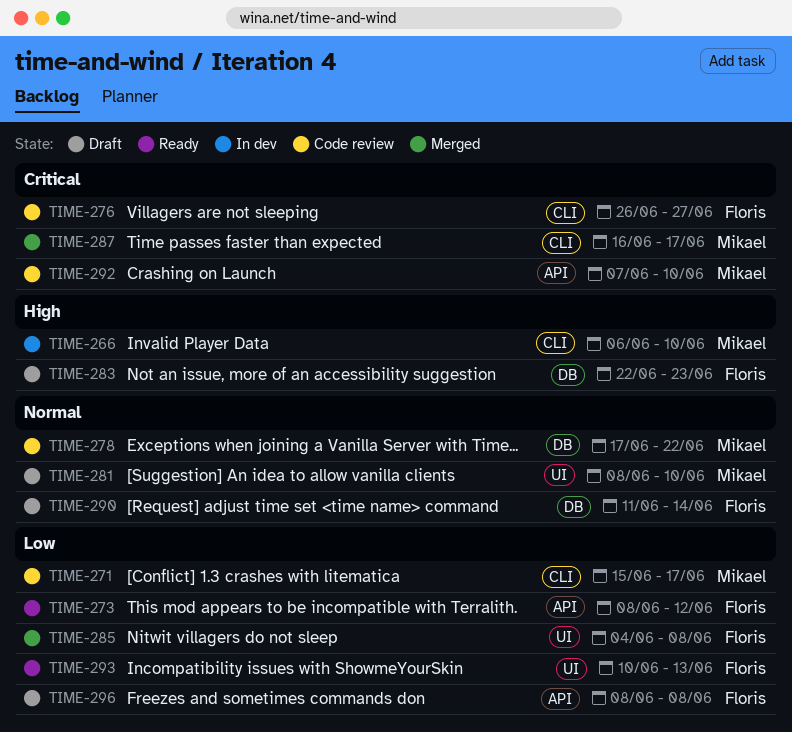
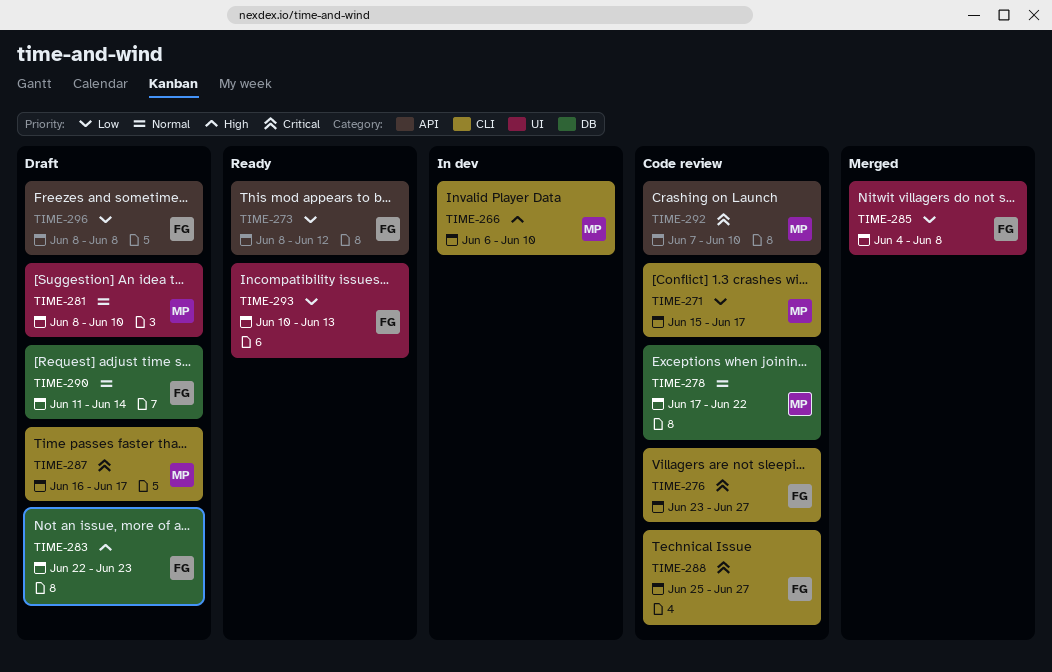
TIME-276, start: Jun 26 -> Jun 23
TIME-287, status: Merged -> Draft
TIME-288: none -> present

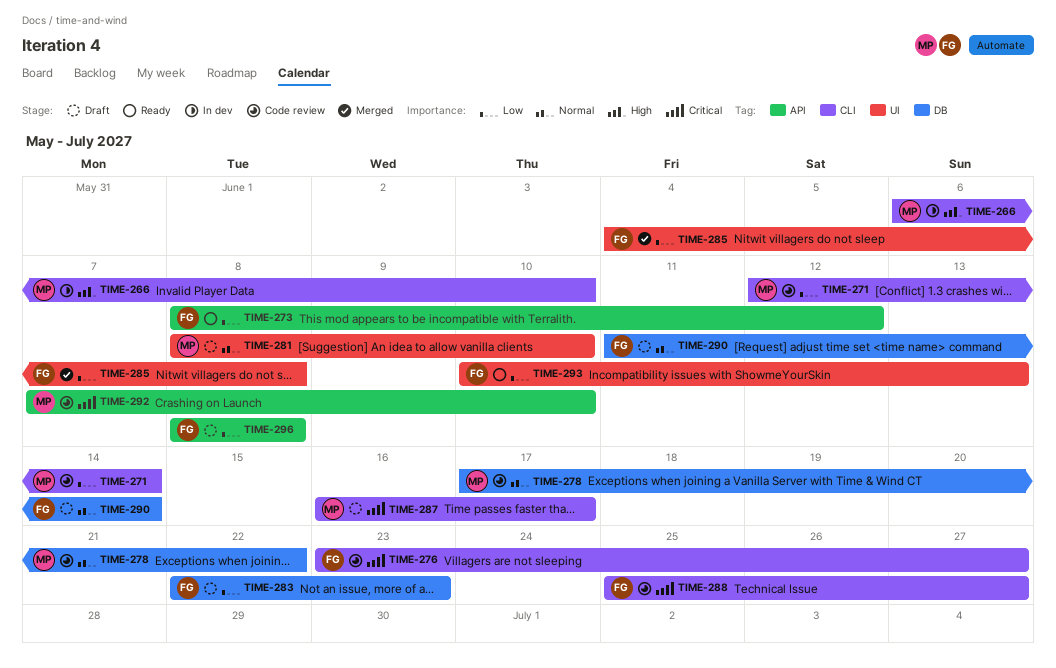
TIME-271, start: Jun 15 -> Jun 12
TIME-271, due: Jun 17 -> Jun 14
TIME-283, priority: High -> Low

